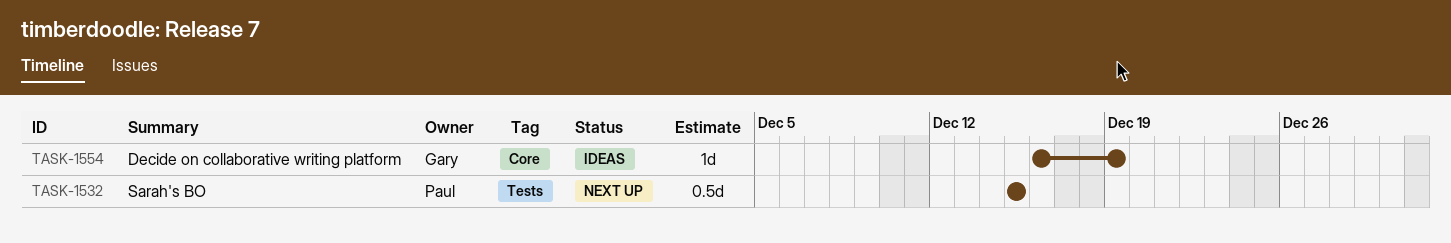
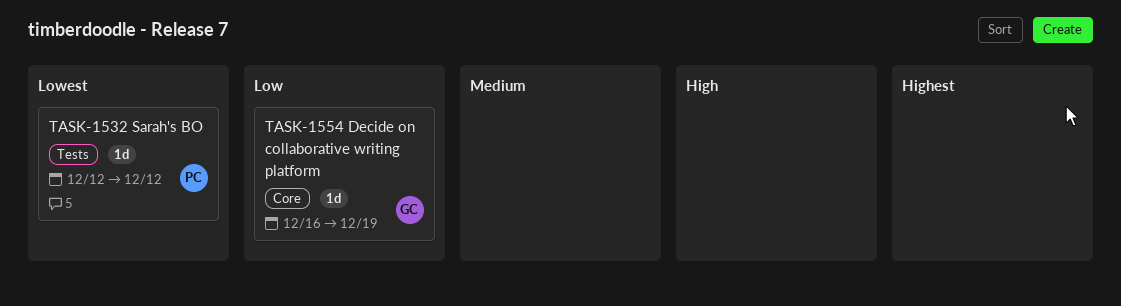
TASK-1532, estimate: 0.5d -> 1d
TASK-1532, start: Dec 15 -> Dec 12
TASK-1532, due: Dec 15 -> Dec 12

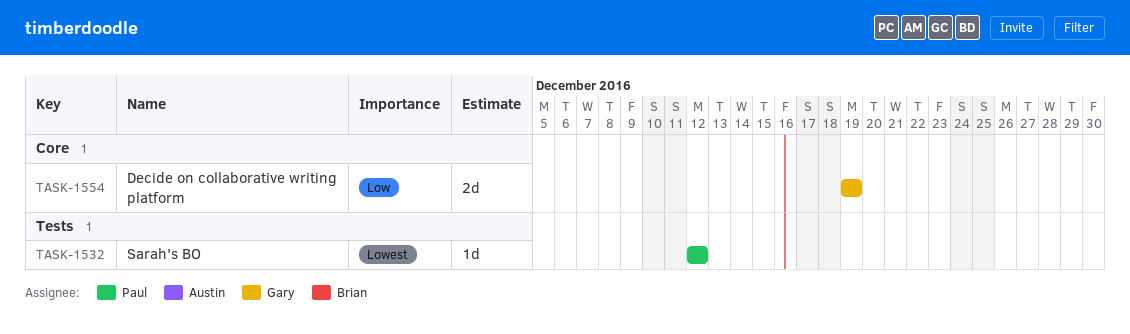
TASK-1554, estimate: 1d -> 2d
TASK-1554, start: Dec 16 -> Dec 19

